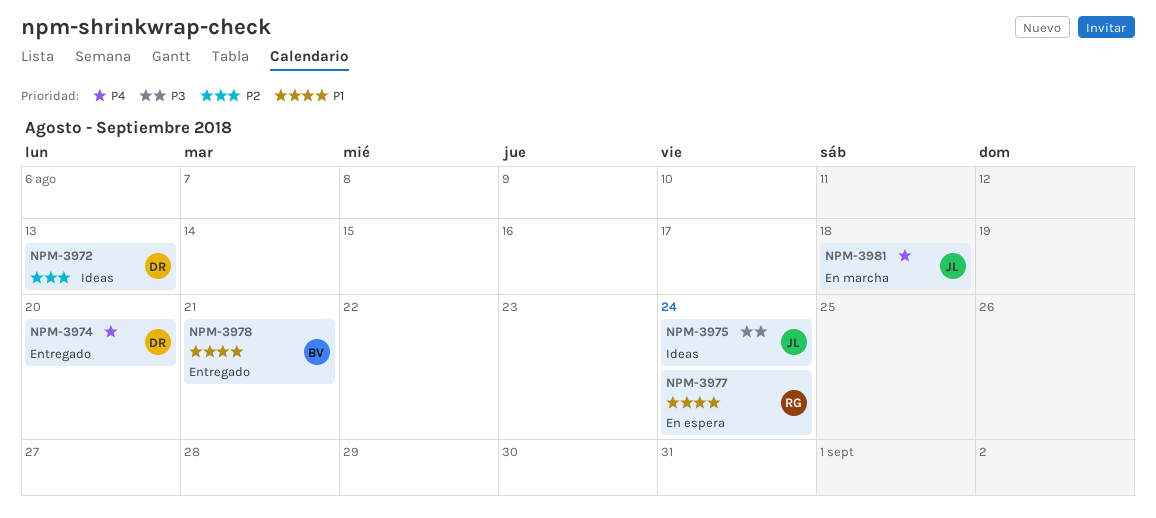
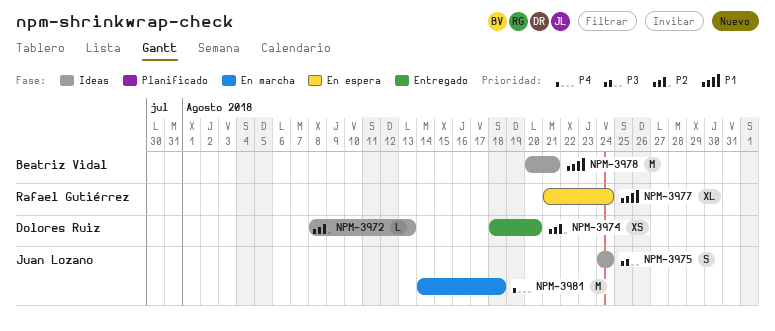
NPM-3974, priority: P4 -> P2
NPM-3978, status: Entregado -> Ideas

